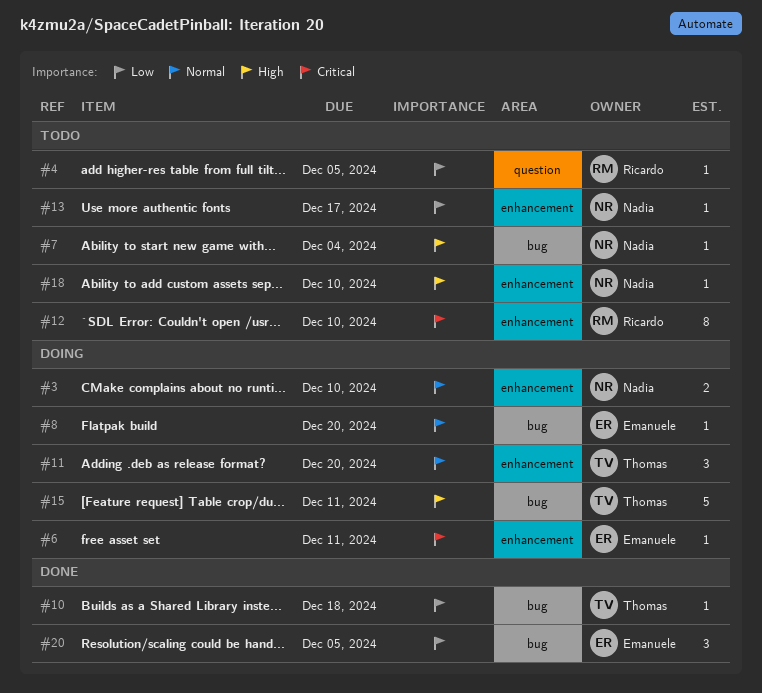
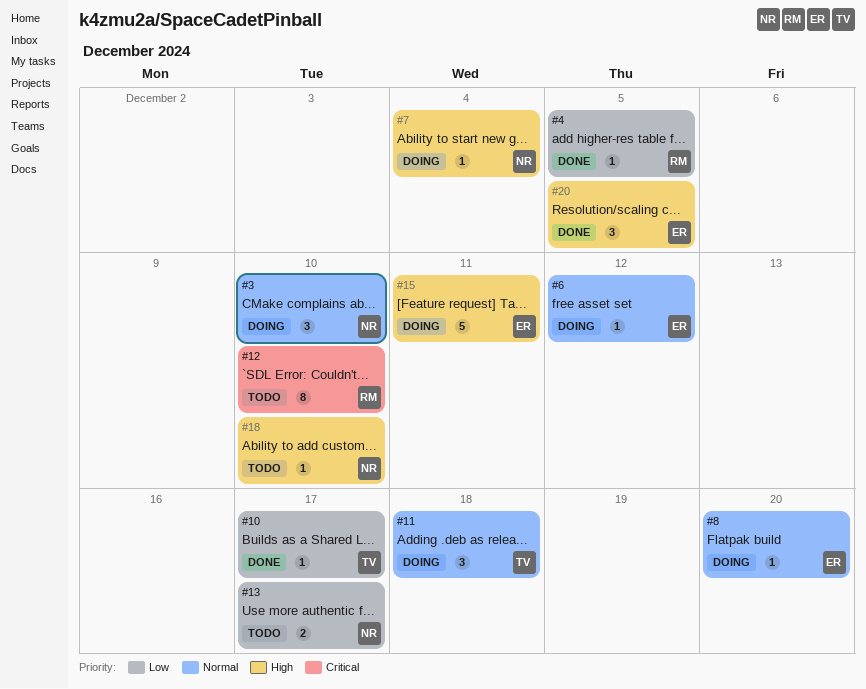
#3, estimate: 2 -> 3
#4, status: Todo -> Done
#6, priority: Critical -> Normal
#6, due: Dec 11 -> Dec 12
#7, status: Todo -> Doing
#10, due: Dec 18 -> Dec 17
#11, due: Dec 20 -> Dec 18
#13, estimate: 1 -> 2
#15, owner: Thomas -> Emanuele
#20, priority: Low -> High

